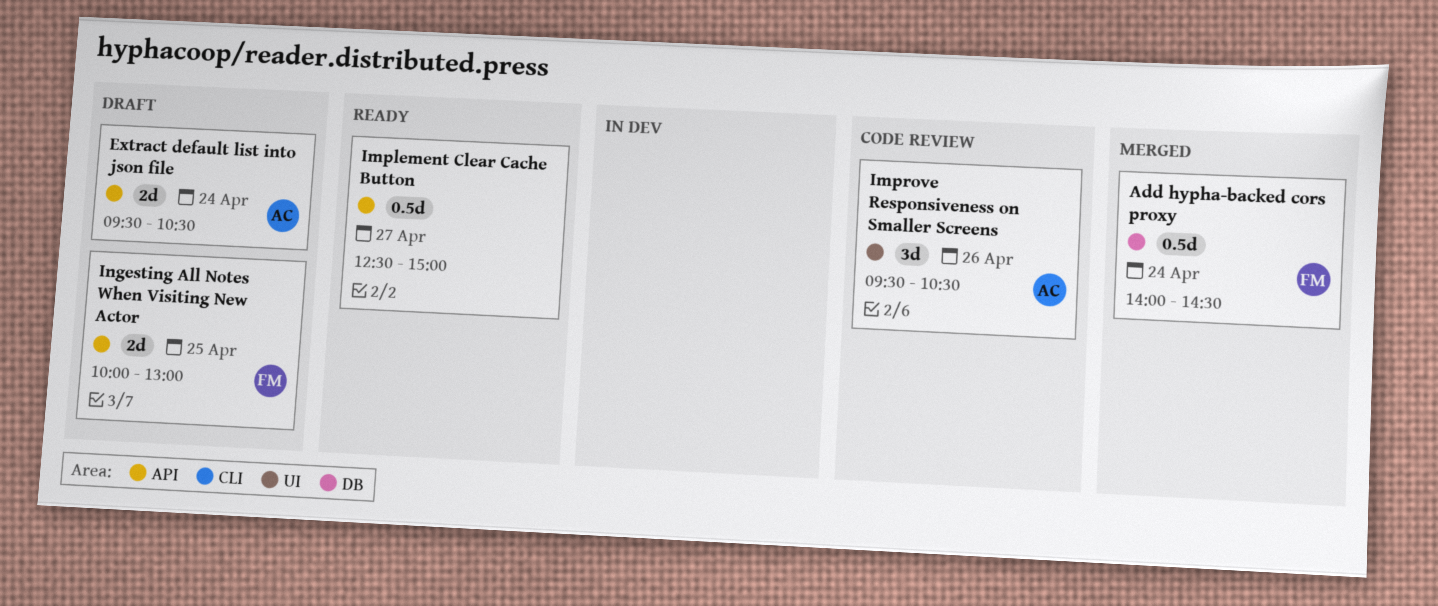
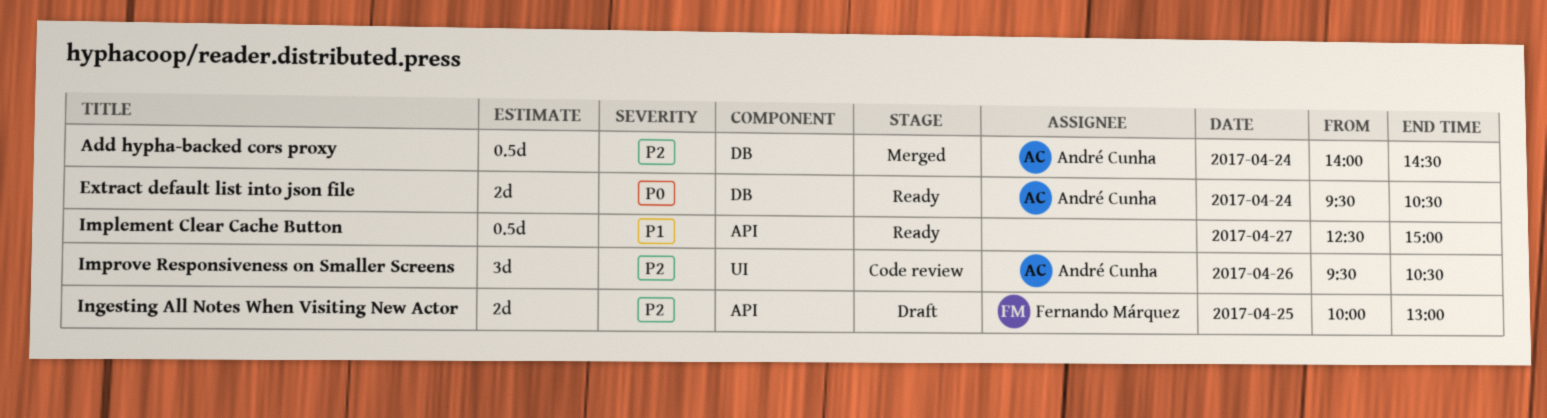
Add hypha-backed cors proxy, owner: Fernando Márquez -> André Cunha
Extract default list into json file, status: Draft -> Ready
Extract default list into json file, label: API -> DB

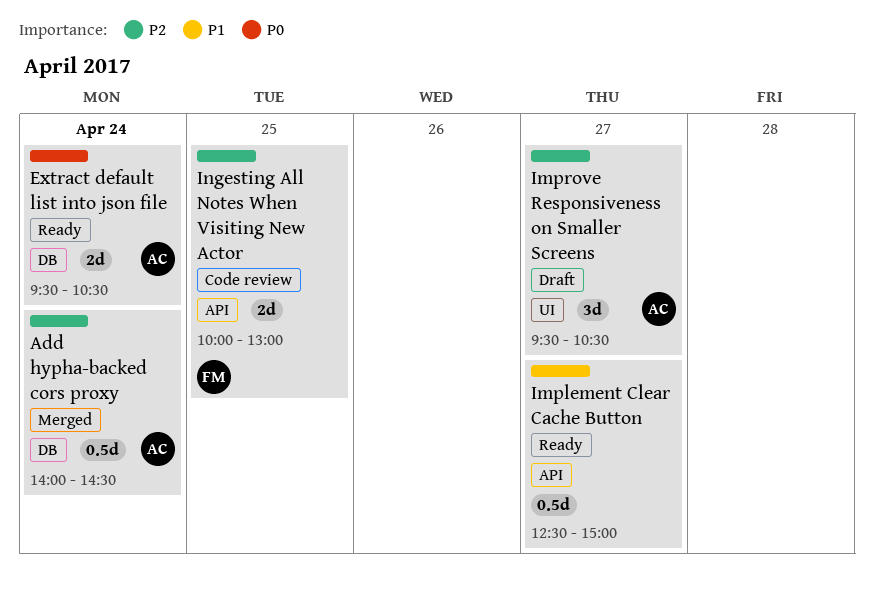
Improve Responsiveness on Smaller Screens, status: Code review -> Draft
Improve Responsiveness on Smaller Screens, day: Apr 26 -> Apr 27
Ingesting All Notes When Visiting New Actor, status: Draft -> Code review

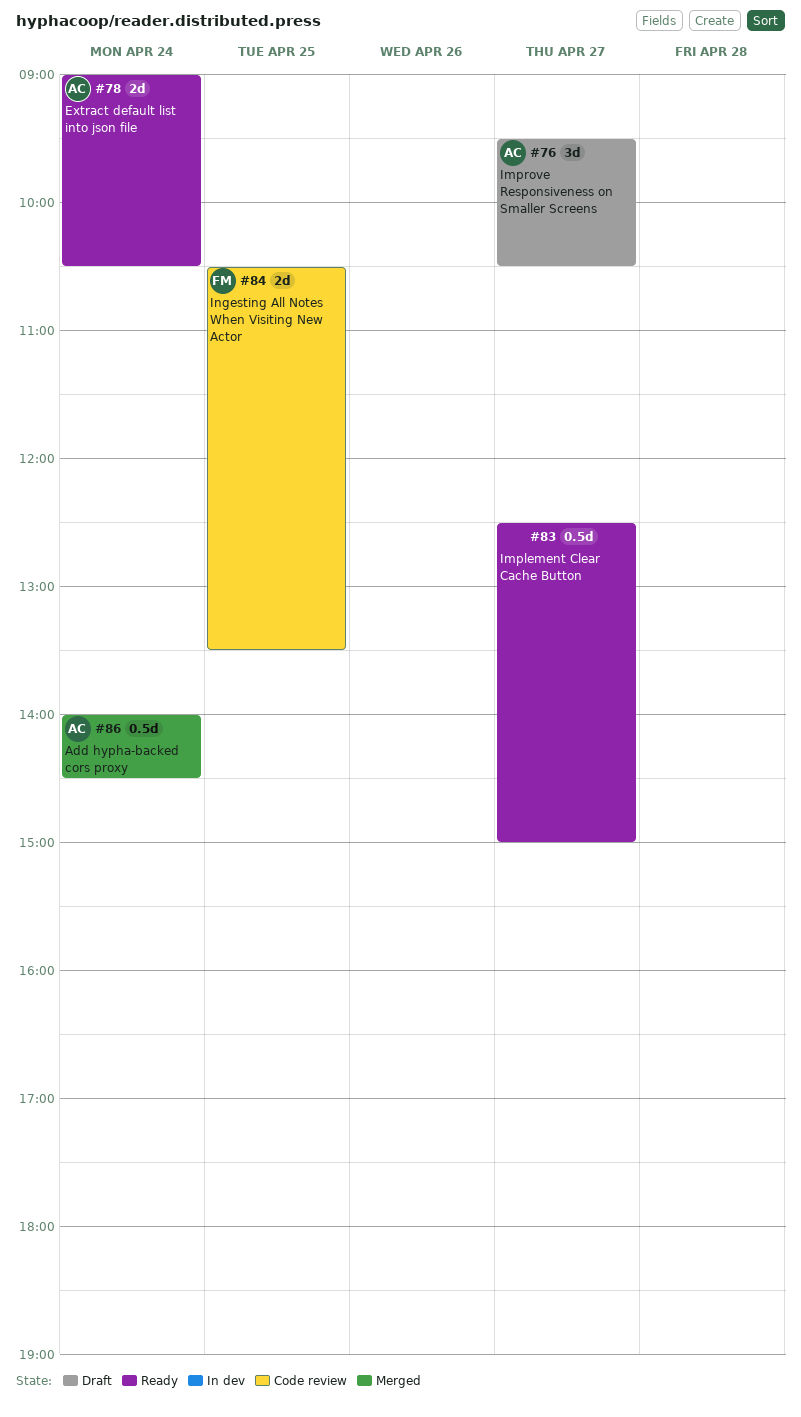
Extract default list into json file, begins: 09:30 -> 09:00
Ingesting All Notes When Visiting New Actor, begins: 10:00 -> 10:30
Ingesting All Notes When Visiting New Actor, ends: 13:00 -> 13:30

